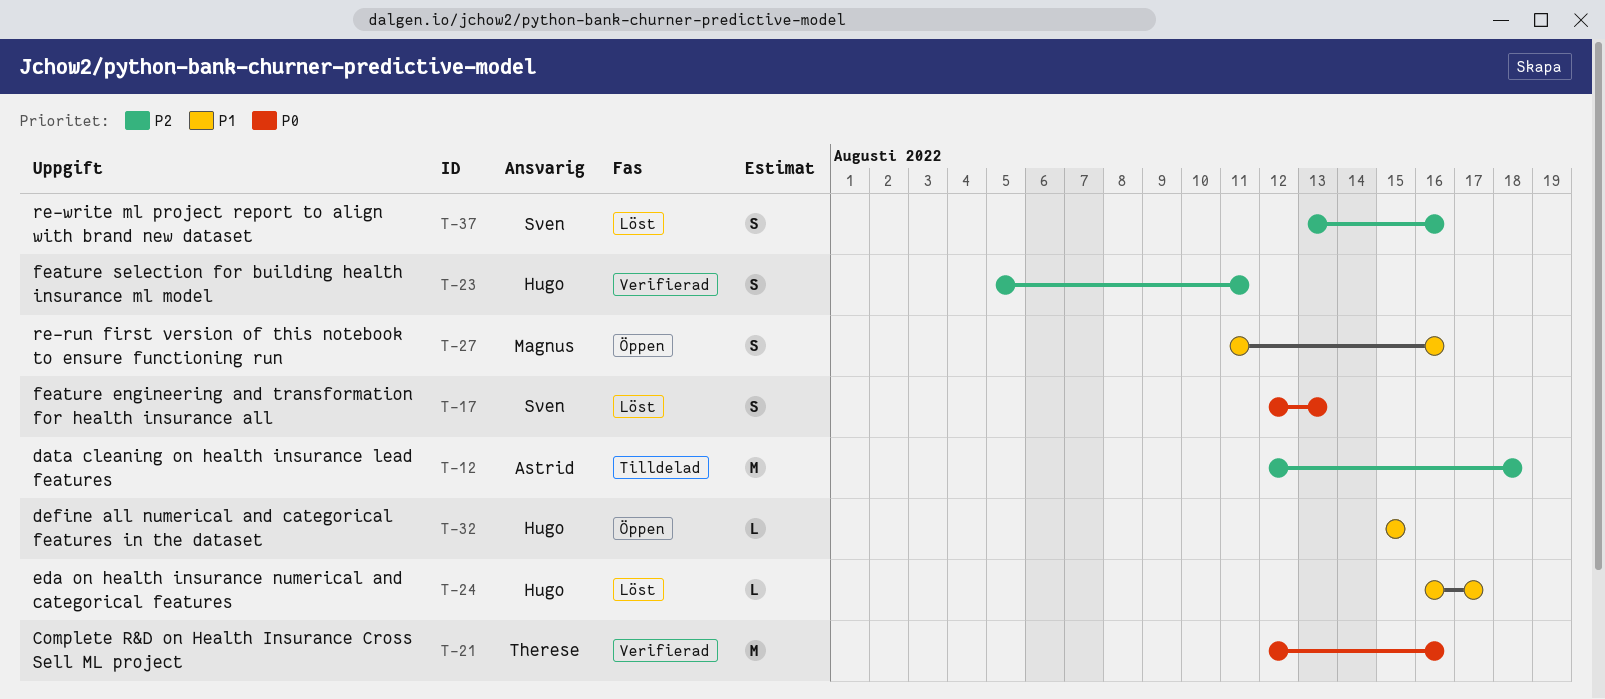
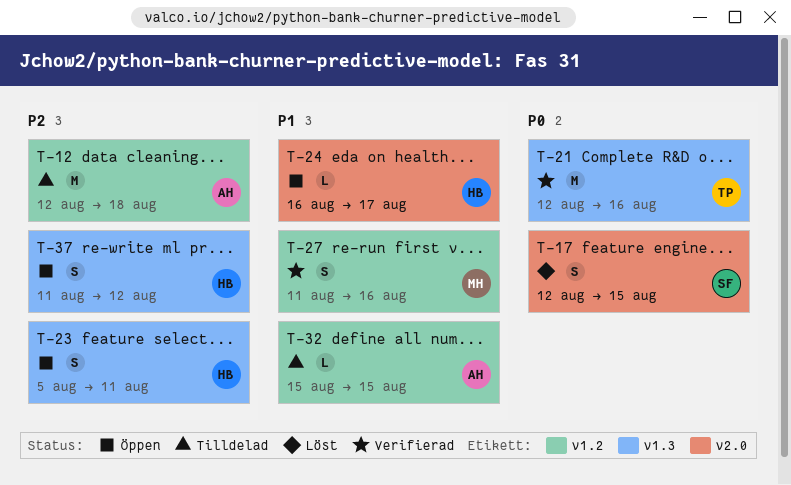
T-17, due: Aug 13 -> Aug 15
T-23, status: Verifierad -> Öppen
T-24, status: Löst -> Öppen
T-27, status: Öppen -> Verifierad
T-32, status: Öppen -> Tilldelad
T-32, owner: Hugo -> Astrid
T-37, status: Löst -> Öppen
T-37, owner: Sven -> Hugo
T-37, start: Aug 13 -> Aug 11
T-37, due: Aug 16 -> Aug 12

